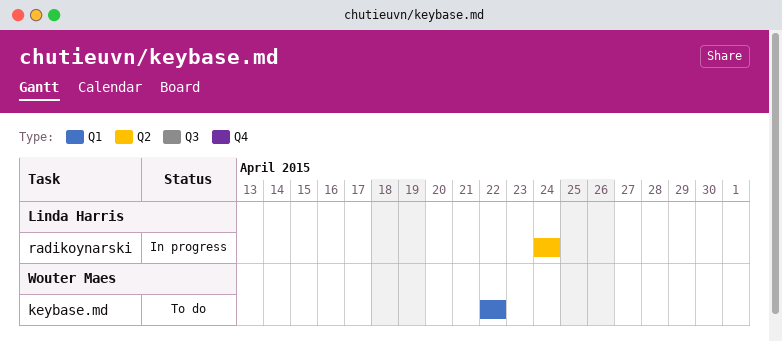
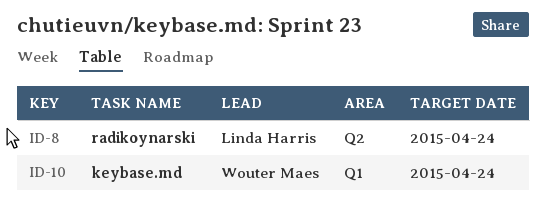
keybase.md, due: Apr 22 -> Apr 24

